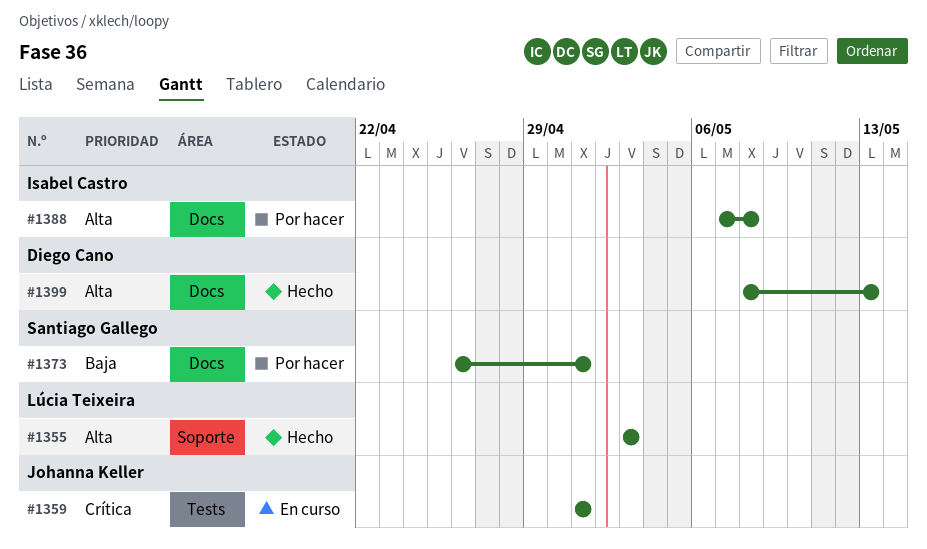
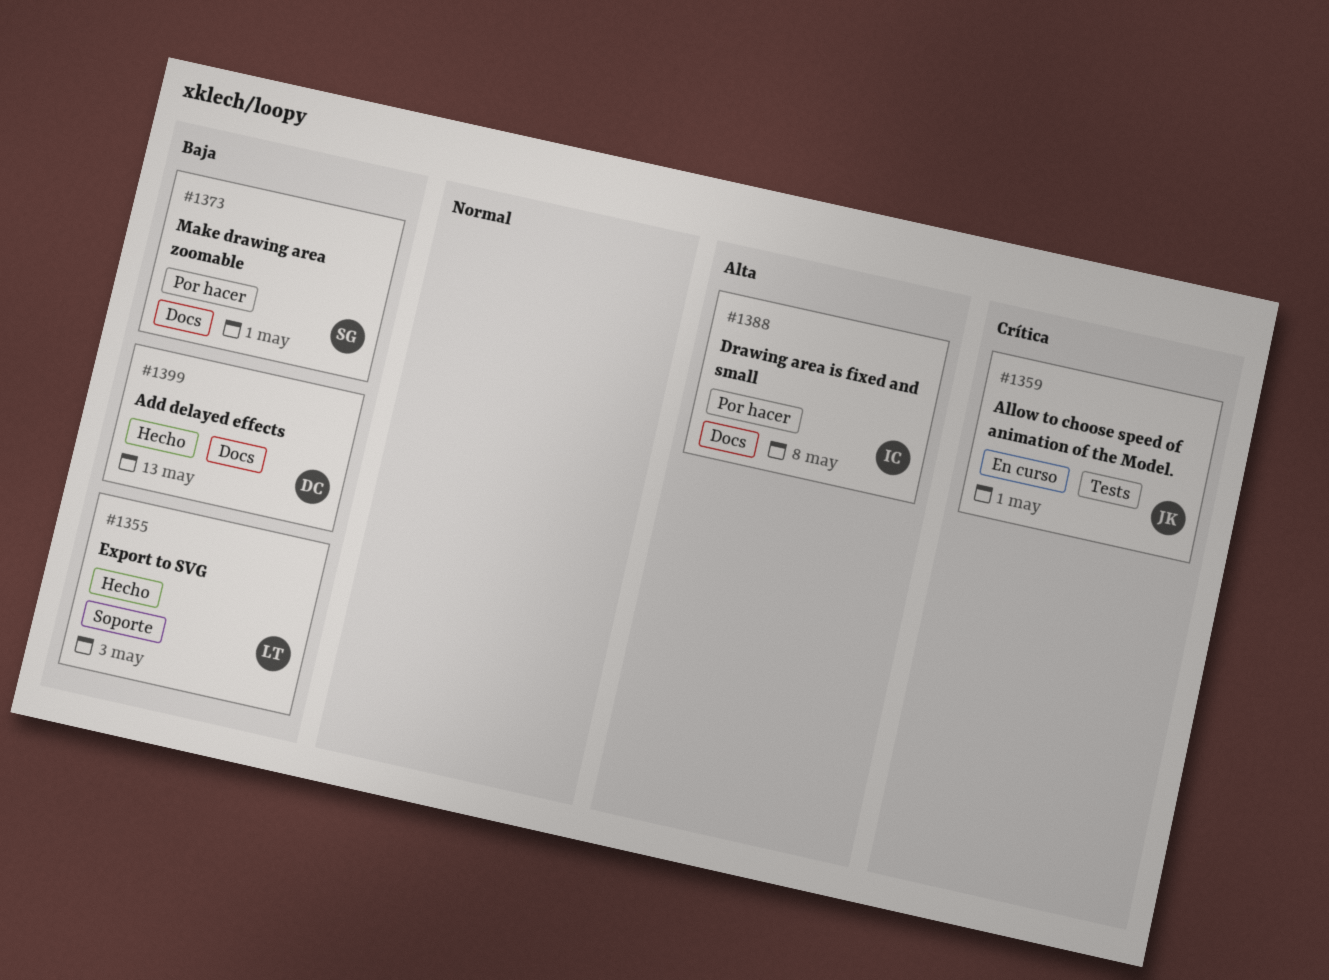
#1355, priority: Alta -> Baja
#1399, priority: Alta -> Baja

